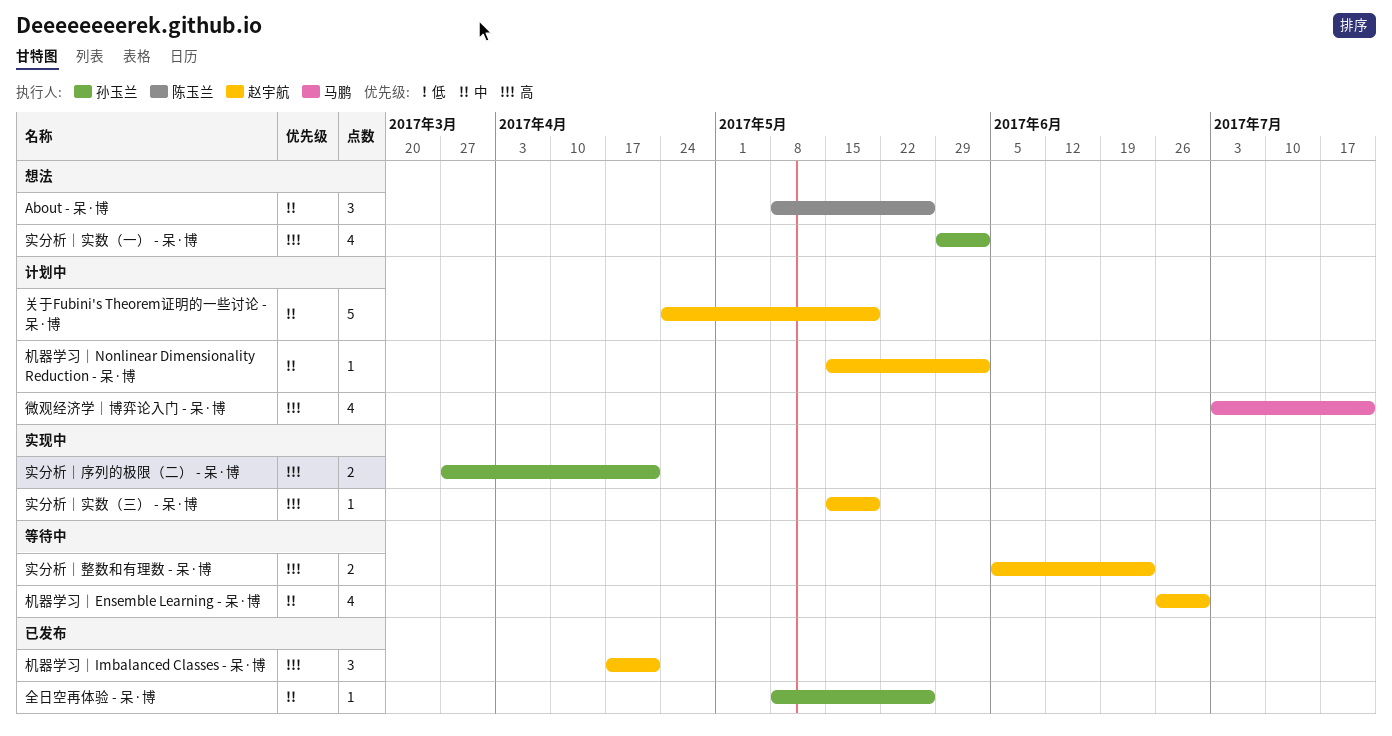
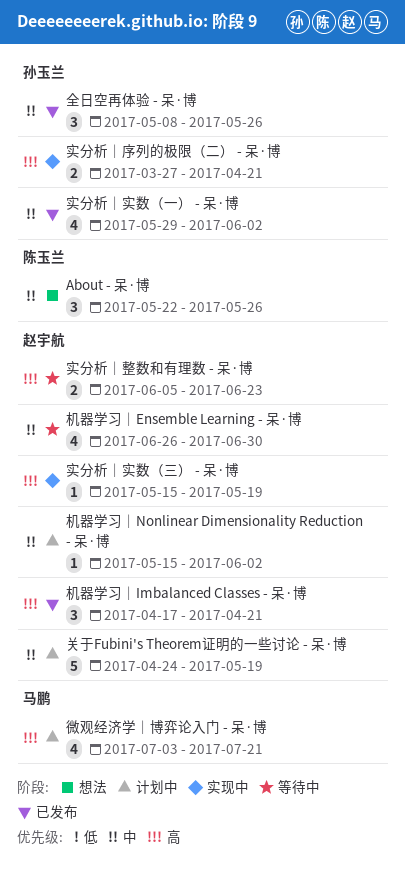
About - 呆·博, start: May 8 -> May 22
全日空再体验 - 呆·博, estimate: 1 -> 3
实分析｜实数（一） - 呆·博, status: 想法 -> 已发布
实分析｜实数（一） - 呆·博, priority: 高 -> 中

